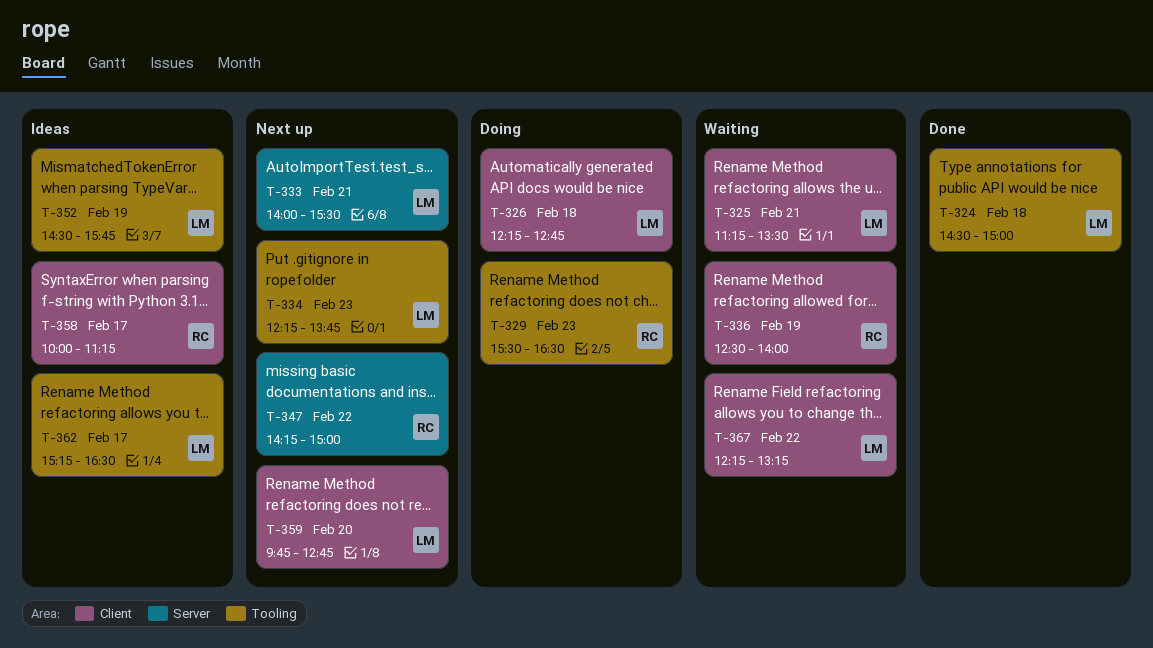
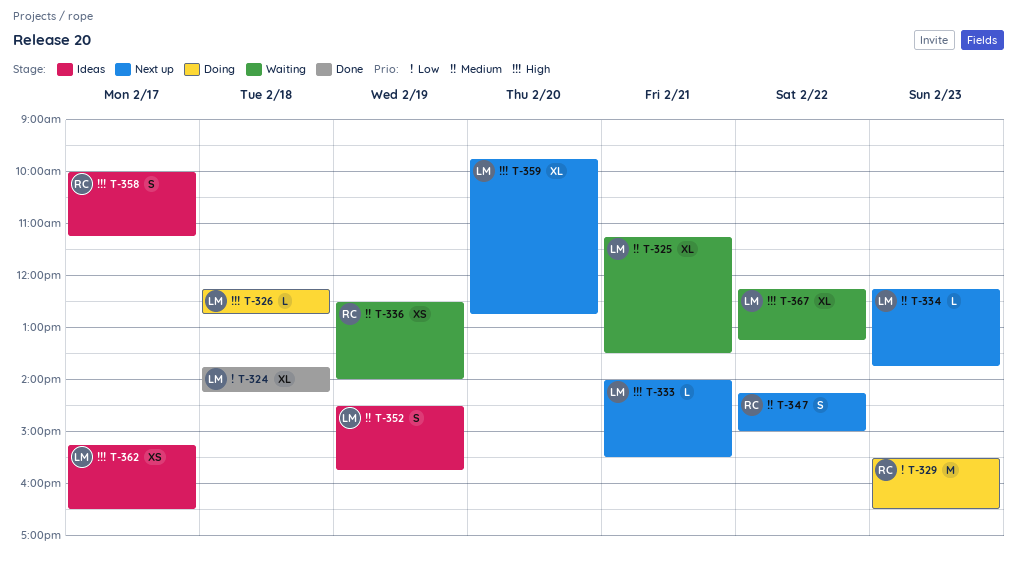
T-324, begins: 14:30 -> 13:45
T-324, ends: 15:00 -> 14:15

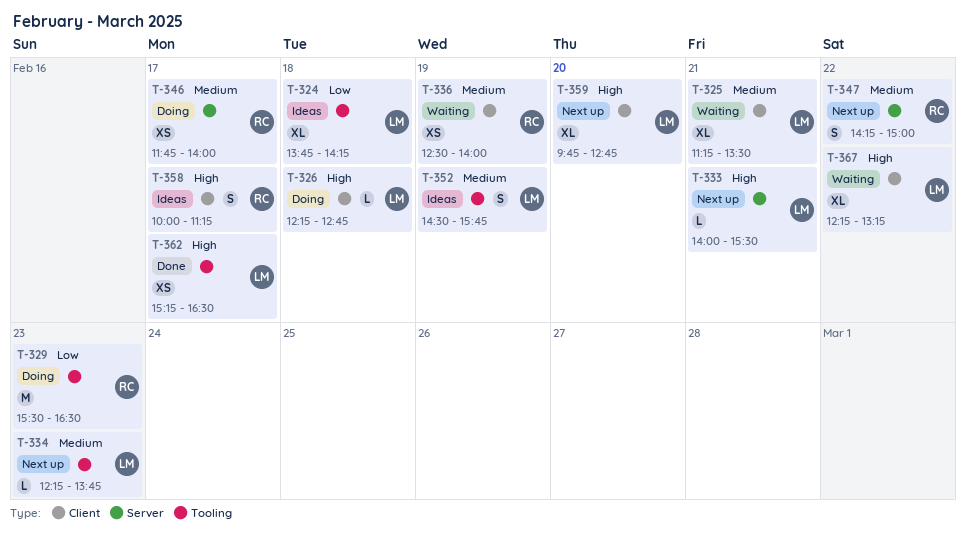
T-324, status: Done -> Ideas
T-346: none -> present
T-362, status: Ideas -> Done

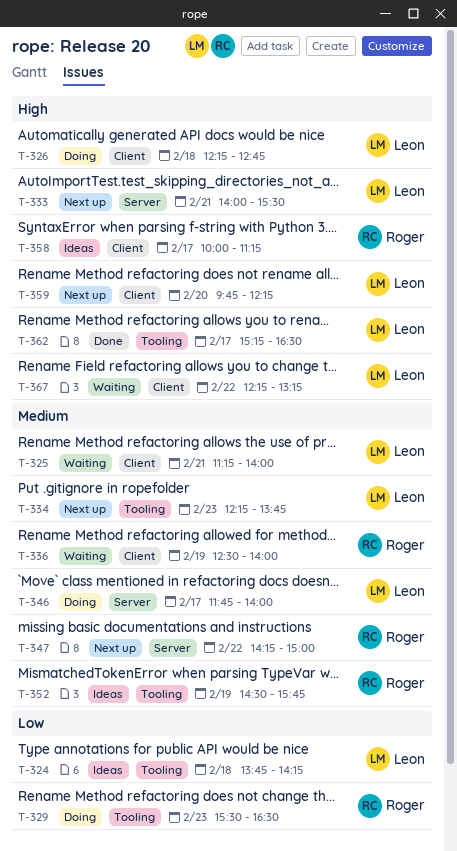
T-325, ends: 13:30 -> 14:00
T-346, owner: Roger -> Leon
T-352, owner: Leon -> Roger
T-359, ends: 12:45 -> 12:15

